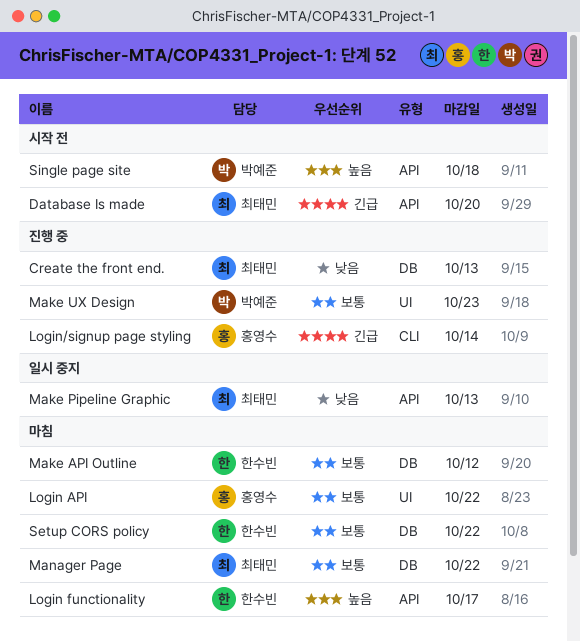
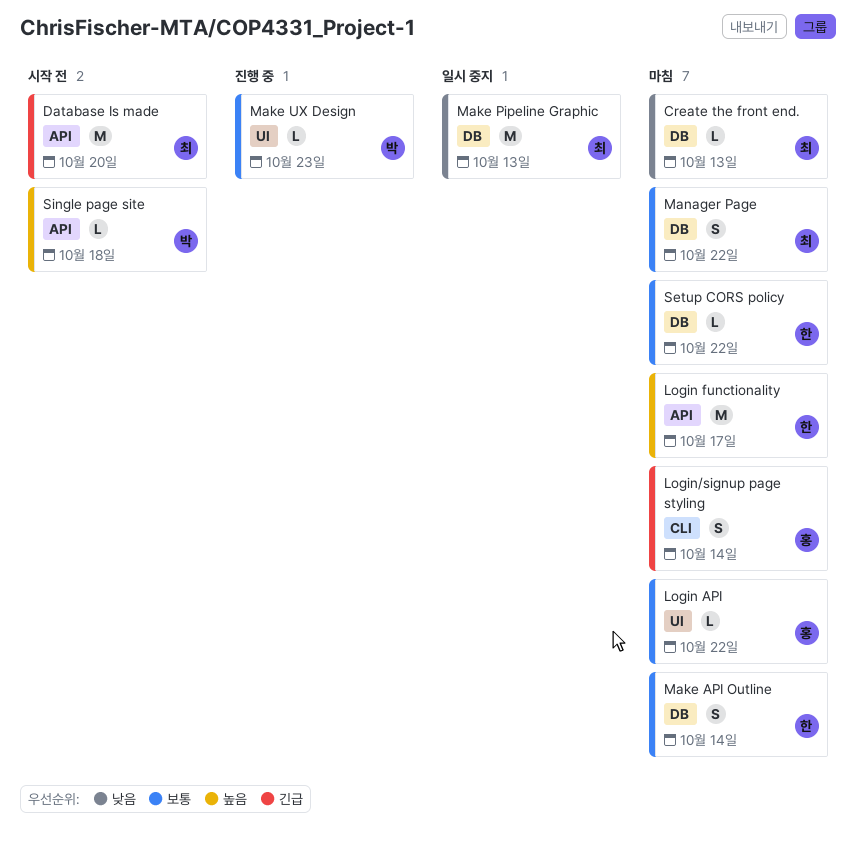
Create the front end., status: 진행 중 -> 마침
Login/signup page styling, status: 진행 중 -> 마침
Make API Outline, due: Oct 12 -> Oct 14
Make Pipeline Graphic, label: API -> DB

